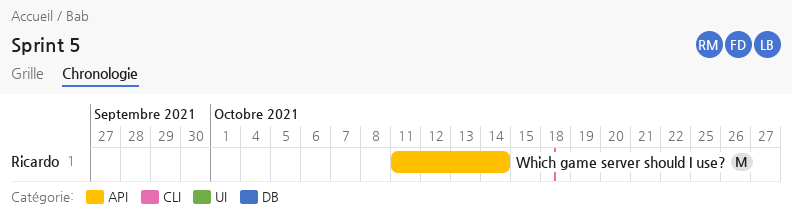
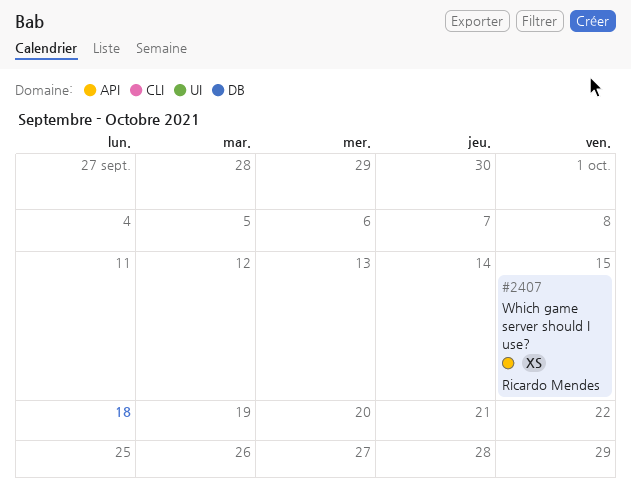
Which game server should I use?, estimate: M -> XS
Which game server should I use?, due: Oct 14 -> Oct 15

